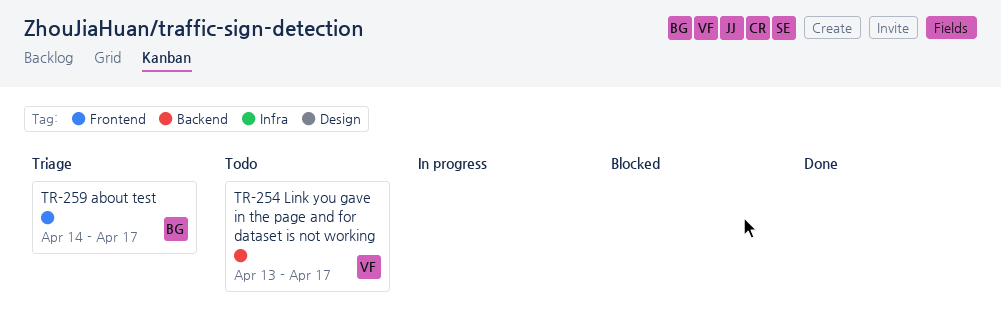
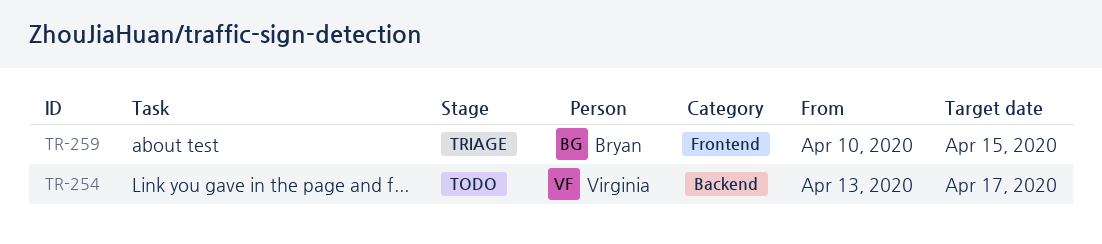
TR-259, start: Apr 14 -> Apr 10
TR-259, due: Apr 17 -> Apr 15

